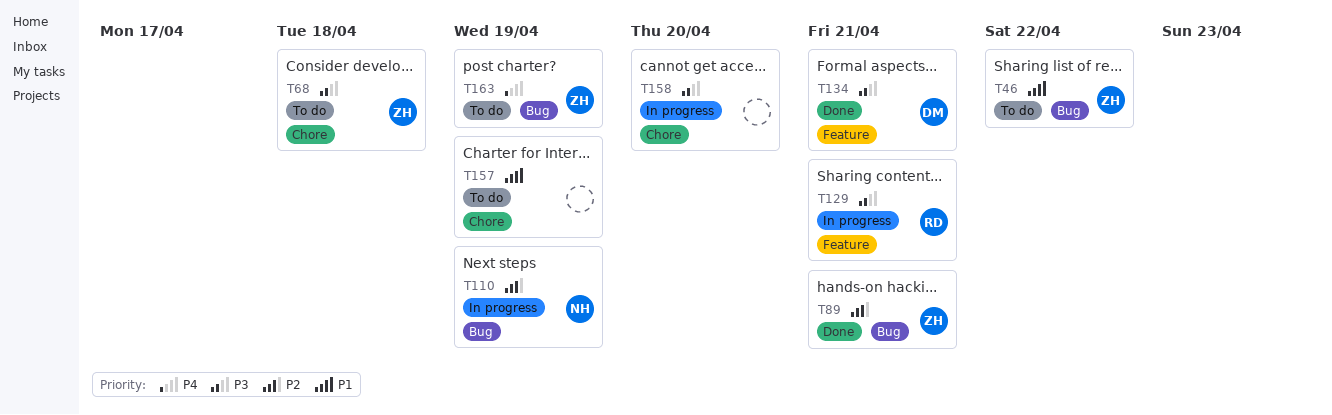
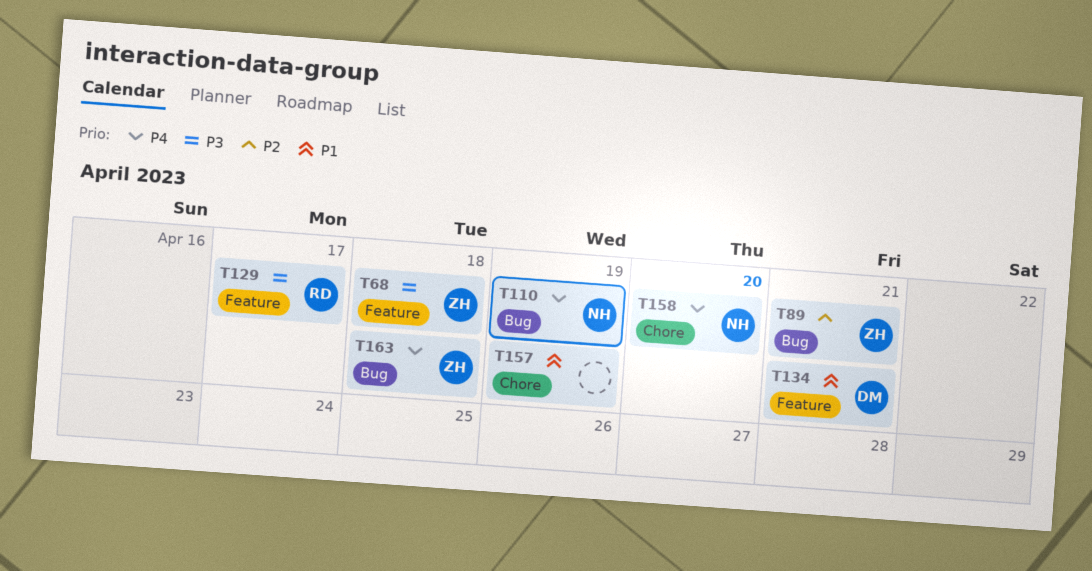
T46: present -> none
T68, label: Chore -> Feature
T110, priority: P2 -> P4
T129, due: Apr 21 -> Apr 17
T134, priority: P3 -> P1
T158, owner: none -> NH
T158, priority: P3 -> P4
T163, due: Apr 19 -> Apr 18

